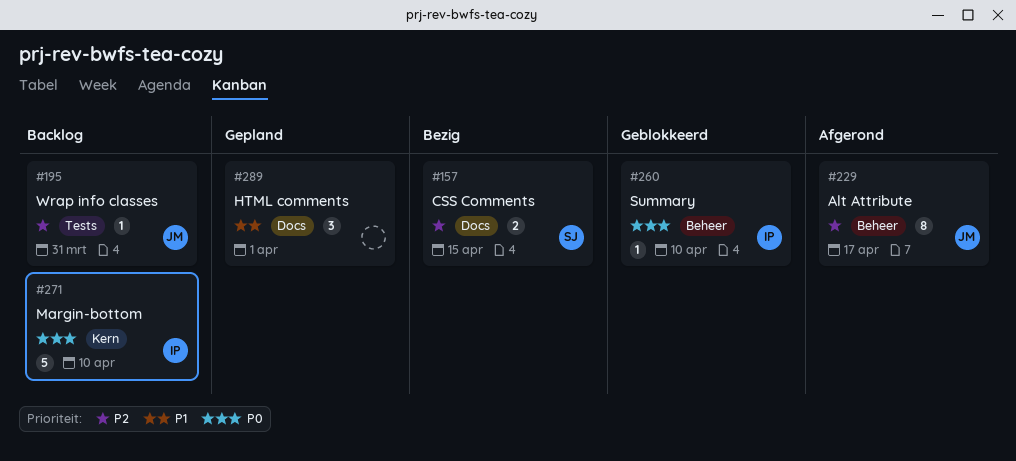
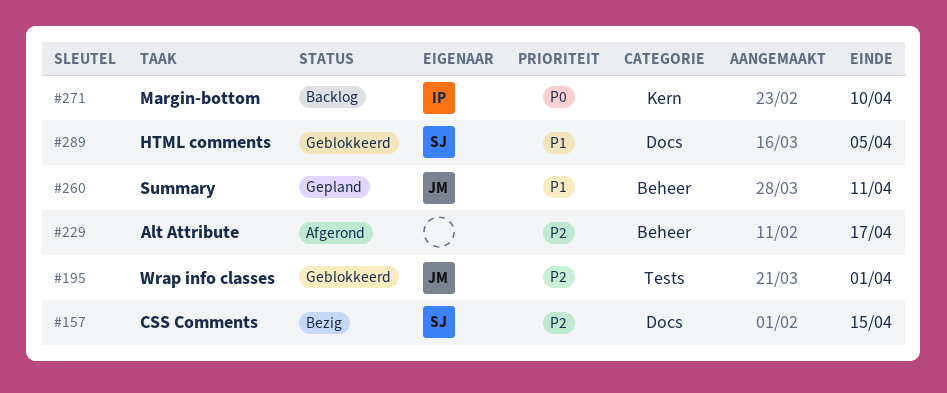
#195, status: Backlog -> Geblokkeerd
#195, due: Mar 31 -> Apr 1
#229, owner: JM -> none
#260, status: Geblokkeerd -> Gepland
#260, owner: IP -> JM
#260, priority: P0 -> P1
#260, due: Apr 10 -> Apr 11
#289, status: Gepland -> Geblokkeerd
#289, owner: none -> SJ
#289, due: Apr 1 -> Apr 5

